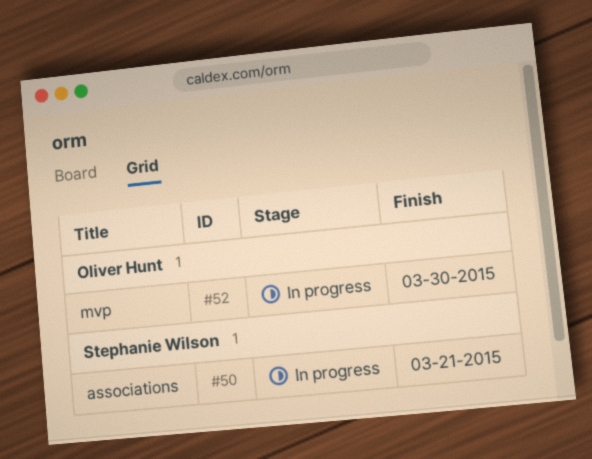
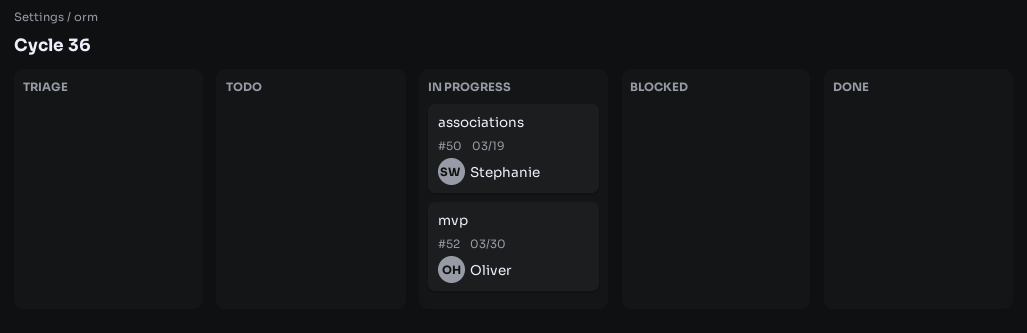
#50, due: Mar 21 -> Mar 19

